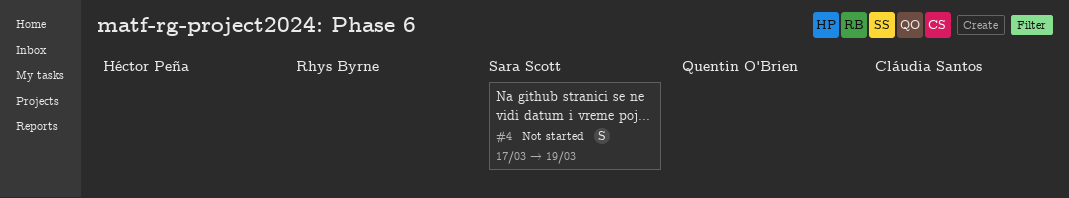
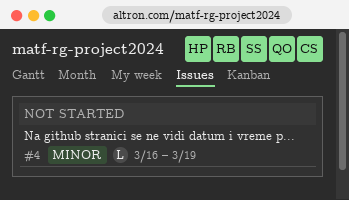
#4, estimate: S -> L
#4, start: Mar 17 -> Mar 16

